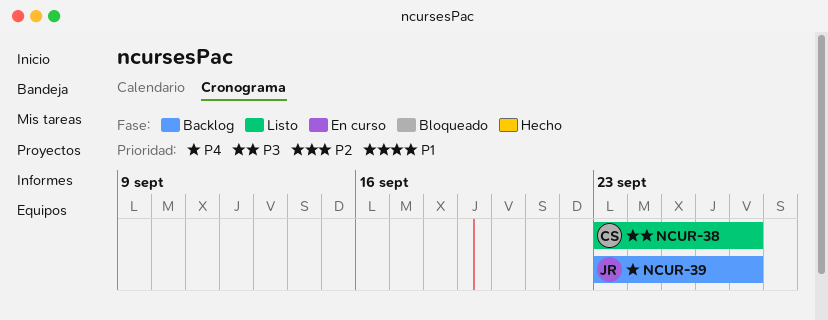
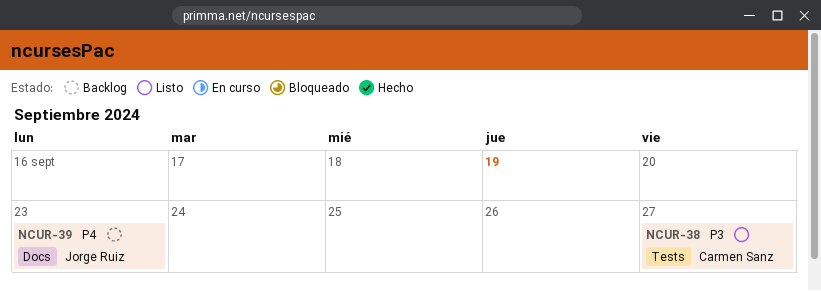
NCUR-39, due: Sep 27 -> Sep 23

